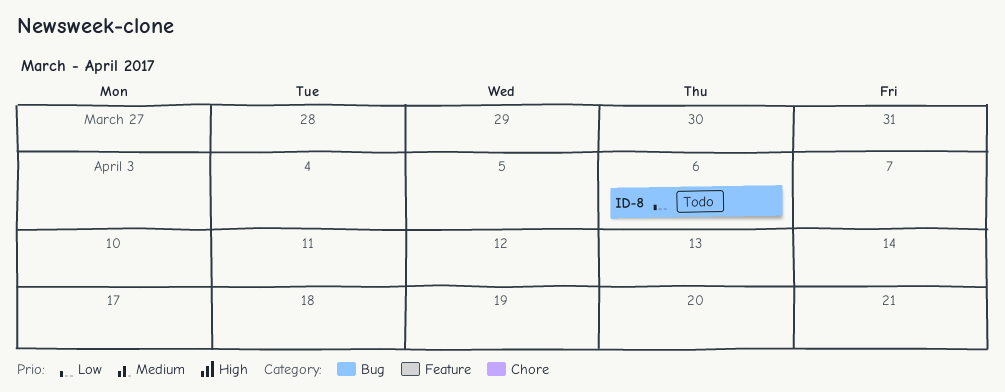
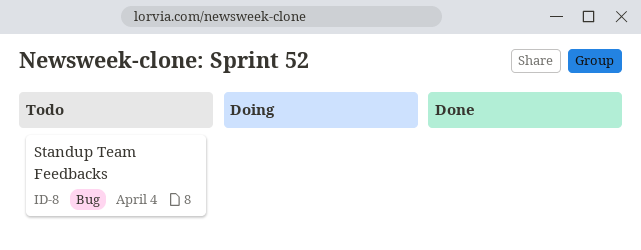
ID-8, due: Apr 6 -> Apr 4

